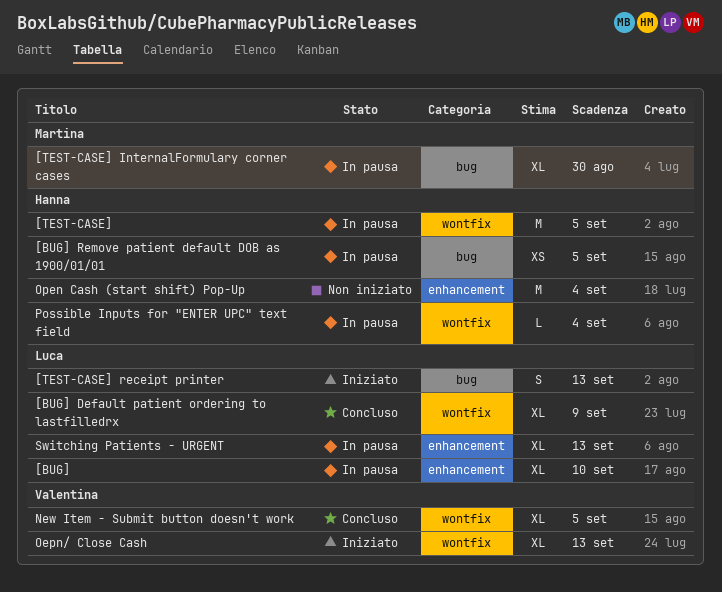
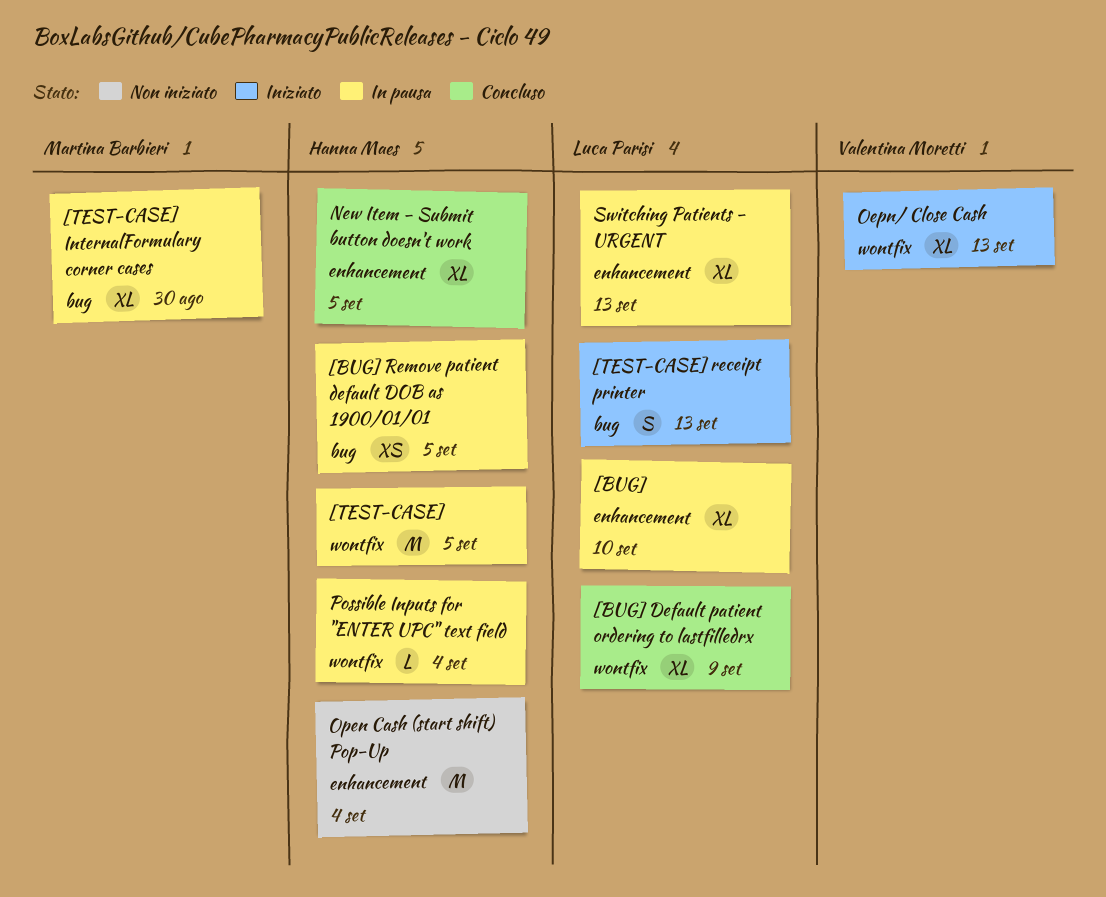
New Item - Submit button doesn't work, owner: Valentina Moretti -> Hanna Maes
New Item - Submit button doesn't work, label: wontfix -> enhancement

